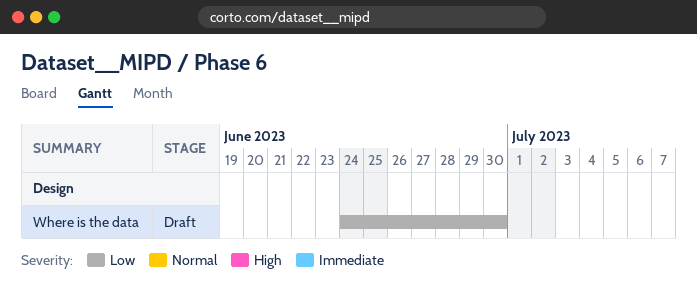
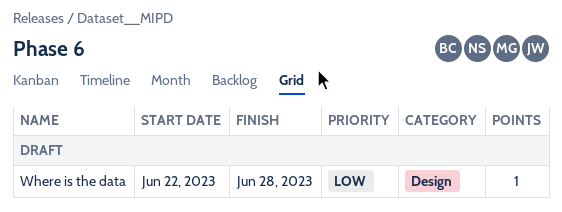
Where is the data, start: Jun 24 -> Jun 22
Where is the data, due: Jun 30 -> Jun 28

